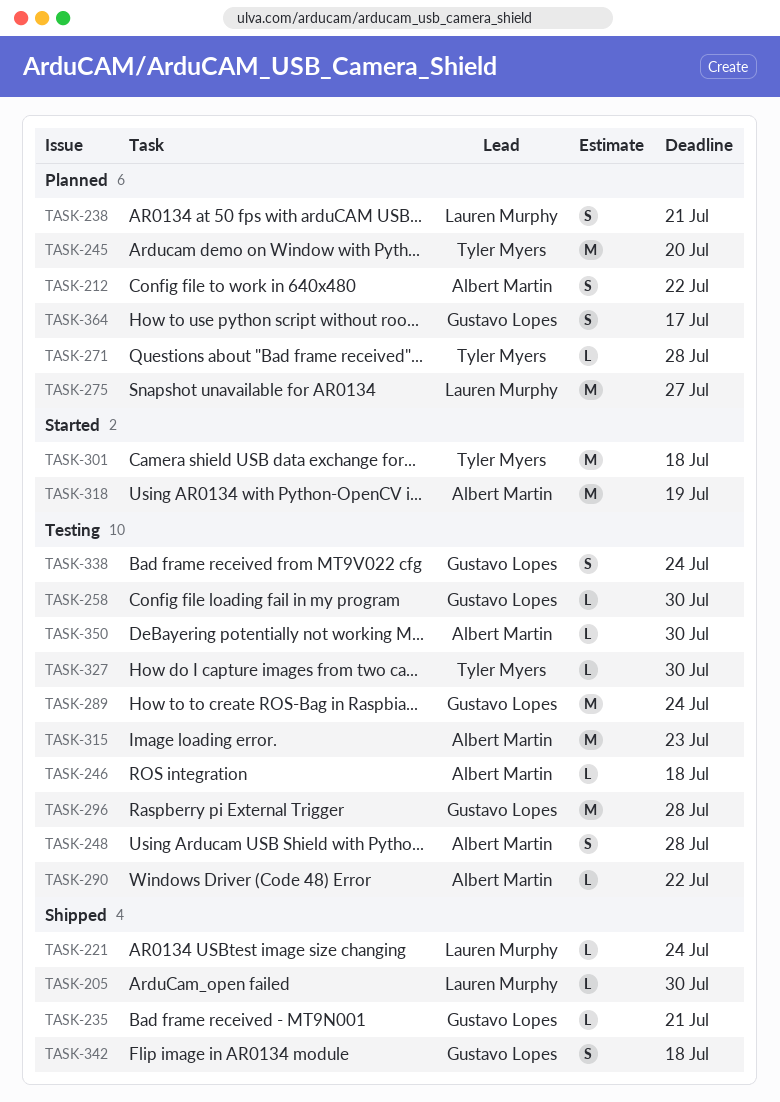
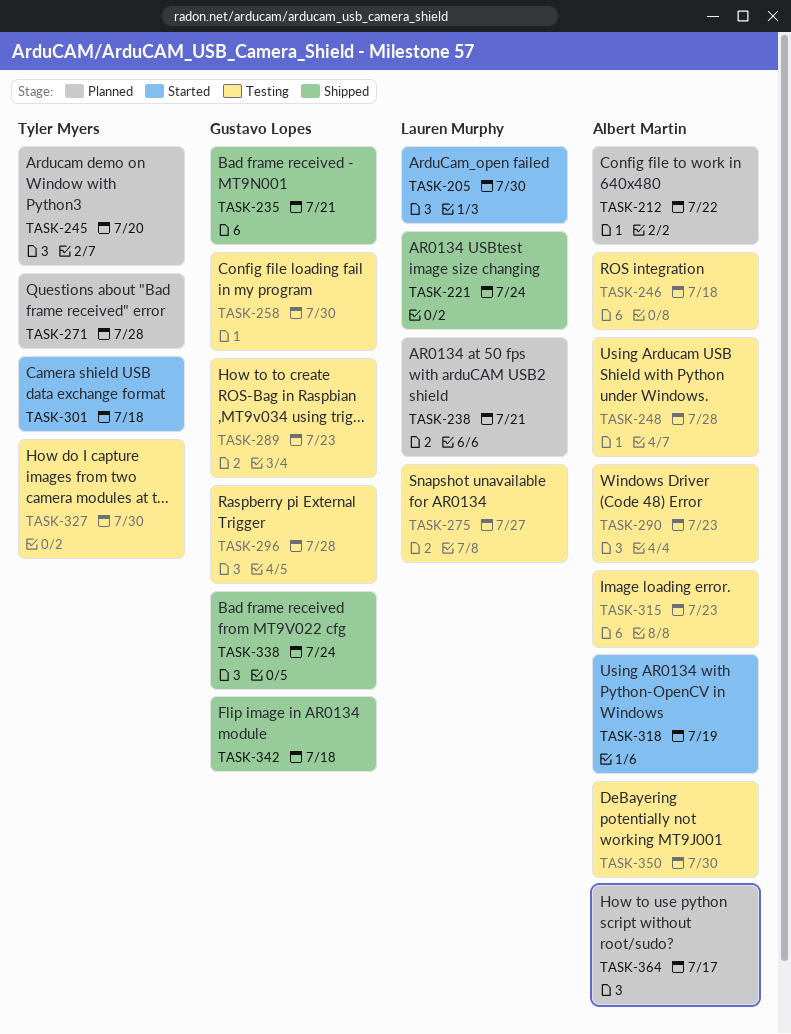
TASK-205, status: Shipped -> Started
TASK-275, status: Planned -> Testing
TASK-289, due: Jul 24 -> Jul 23
TASK-290, due: Jul 22 -> Jul 23
TASK-338, status: Testing -> Shipped
TASK-364, owner: Gustavo Lopes -> Albert Martin

